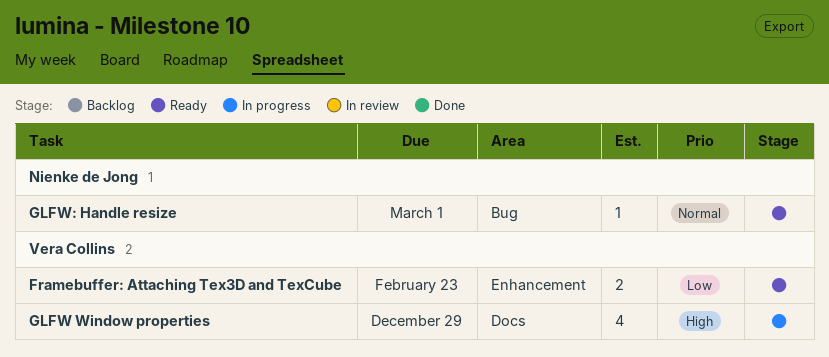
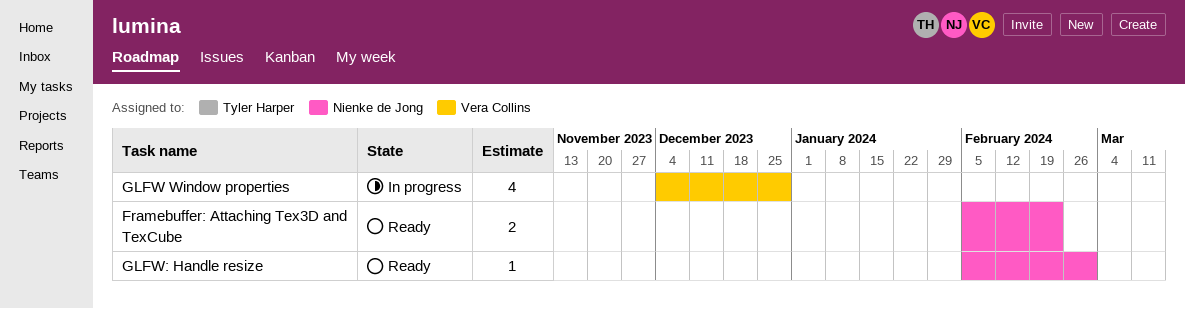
Framebuffer: Attaching Tex3D and TexCube, owner: Vera Collins -> Nienke de Jong

